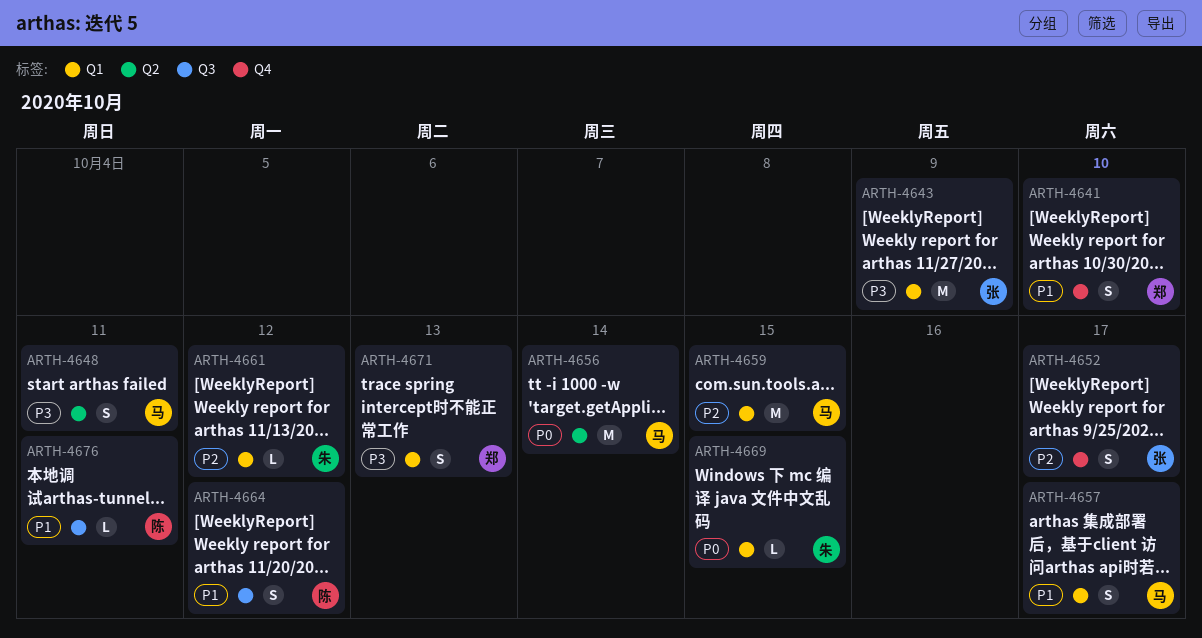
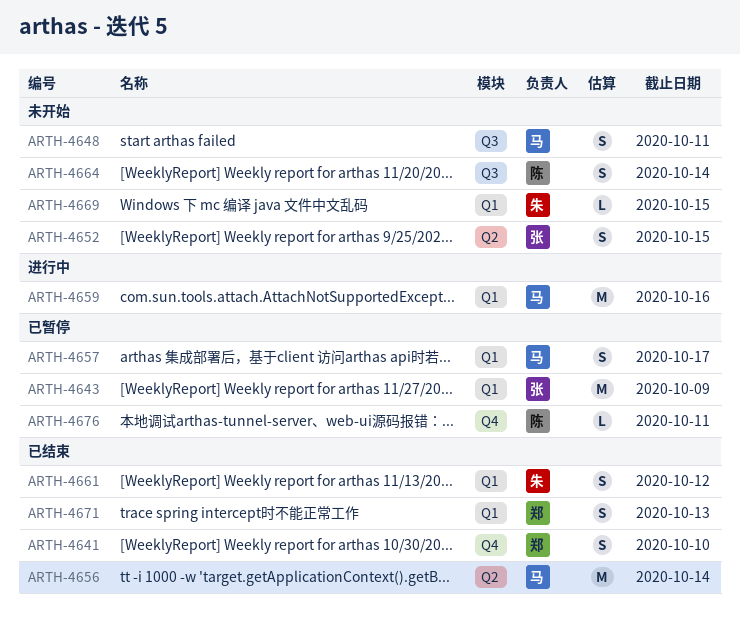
ARTH-4648, label: Q2 -> Q3
ARTH-4652, label: Q4 -> Q2
ARTH-4652, due: Oct 17 -> Oct 15
ARTH-4659, due: Oct 15 -> Oct 16
ARTH-4661, estimate: L -> S
ARTH-4664, due: Oct 12 -> Oct 14
ARTH-4676, label: Q3 -> Q4

